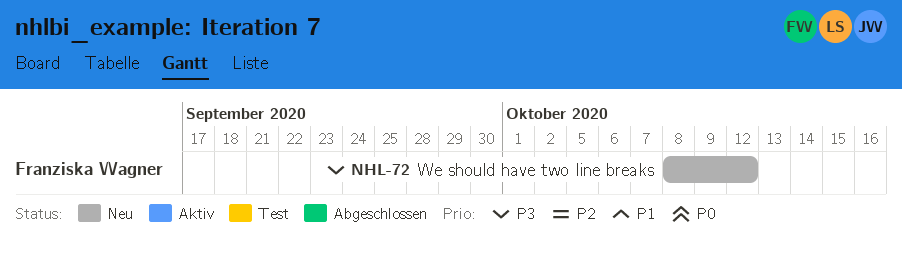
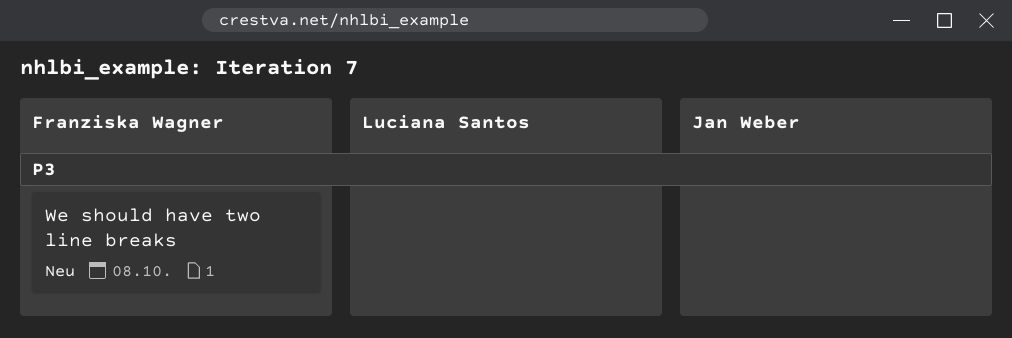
We should have two line breaks, due: Oct 12 -> Oct 8

